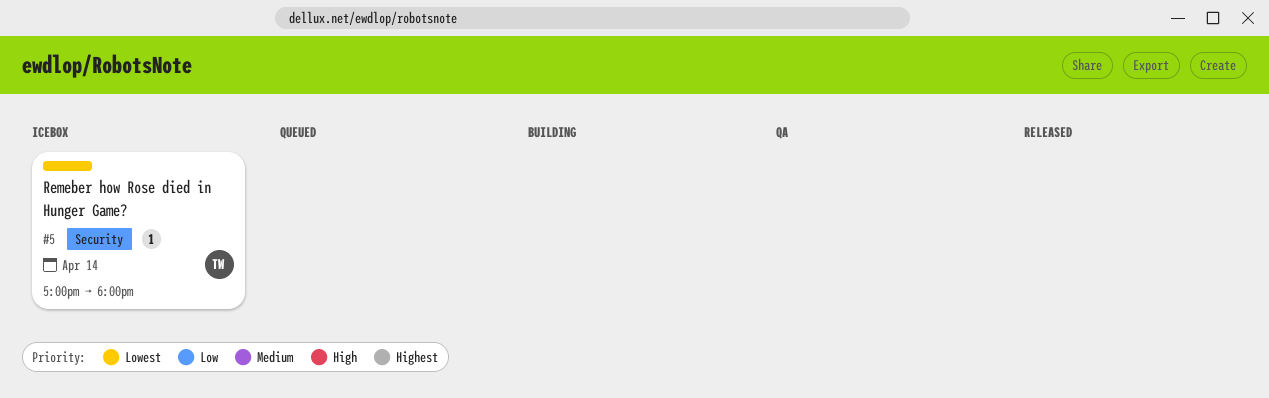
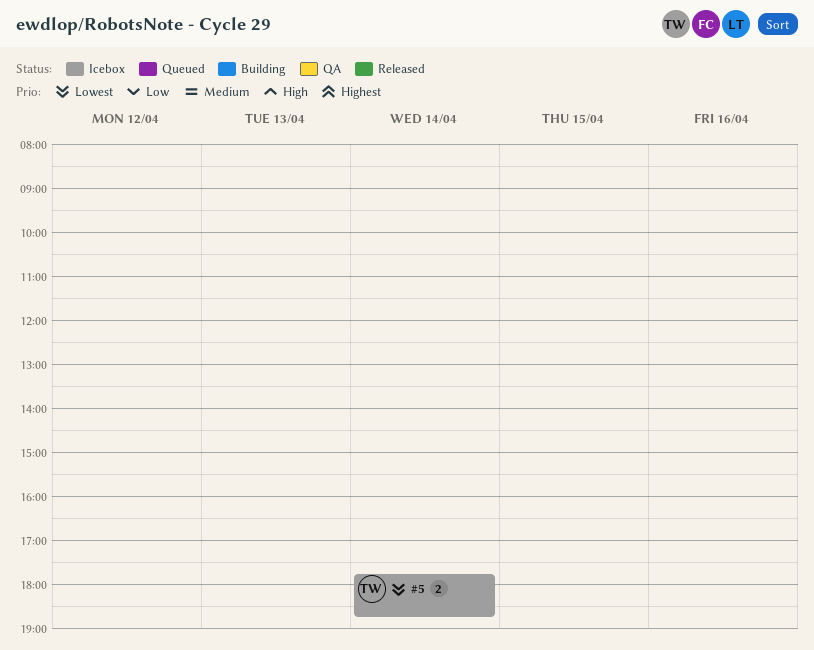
#5, estimate: 1 -> 2
#5, begins: 17:00 -> 17:45
#5, ends: 18:00 -> 18:45

